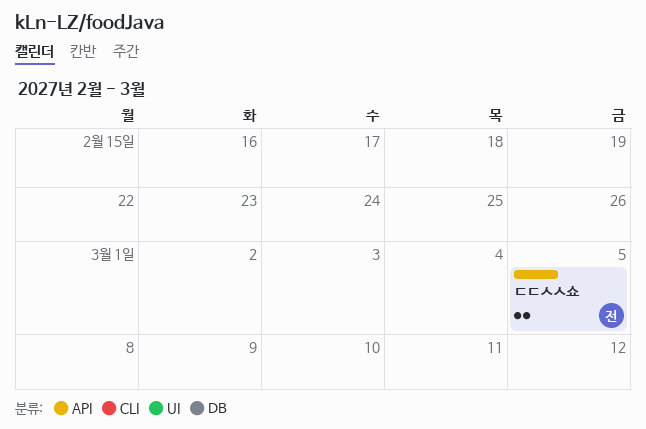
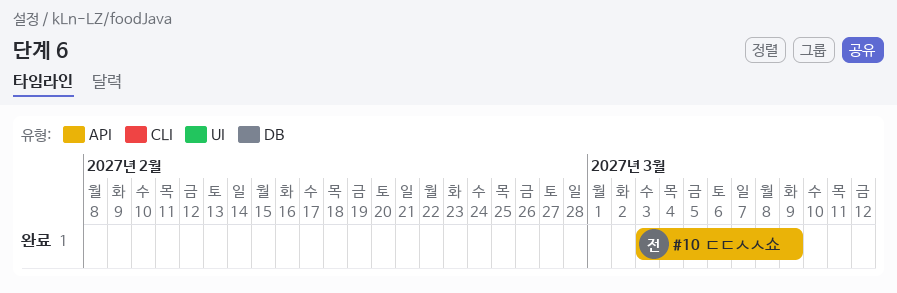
ㄷㄷㅅㅅ쇼, due: Mar 5 -> Mar 9

